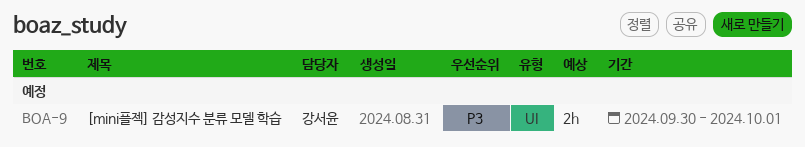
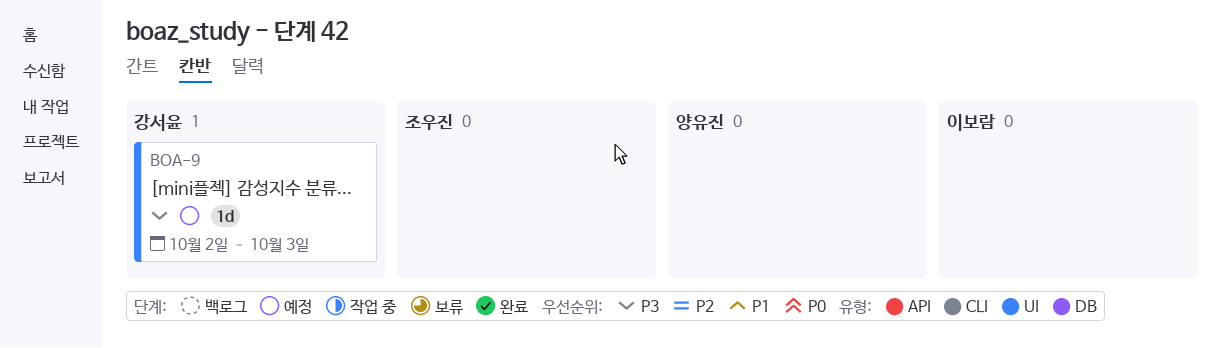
BOA-9, estimate: 2h -> 1d
BOA-9, start: Sep 30 -> Oct 2
BOA-9, due: Oct 1 -> Oct 3

